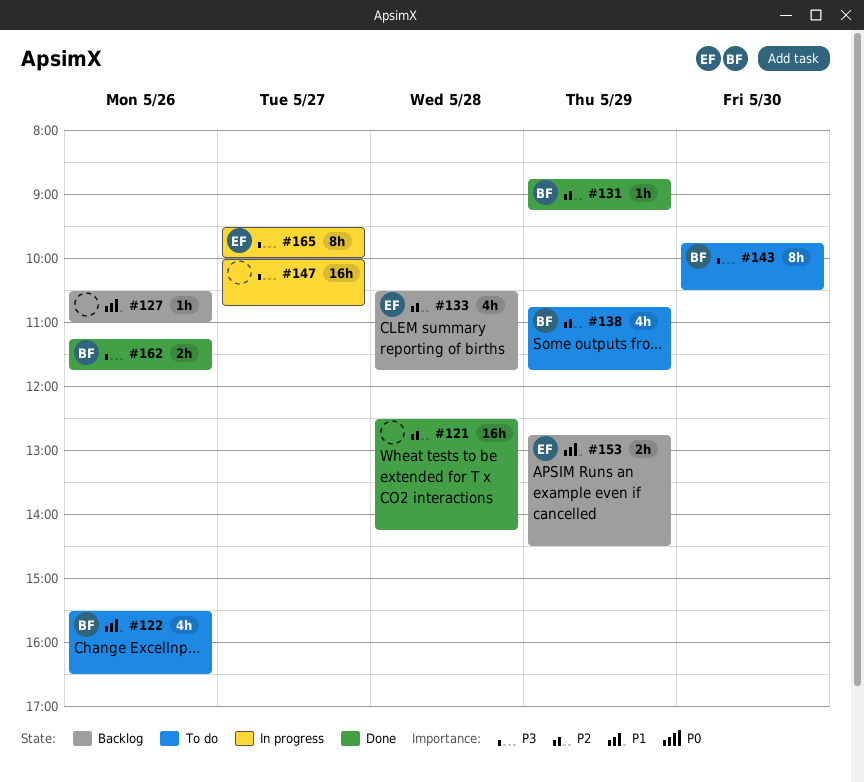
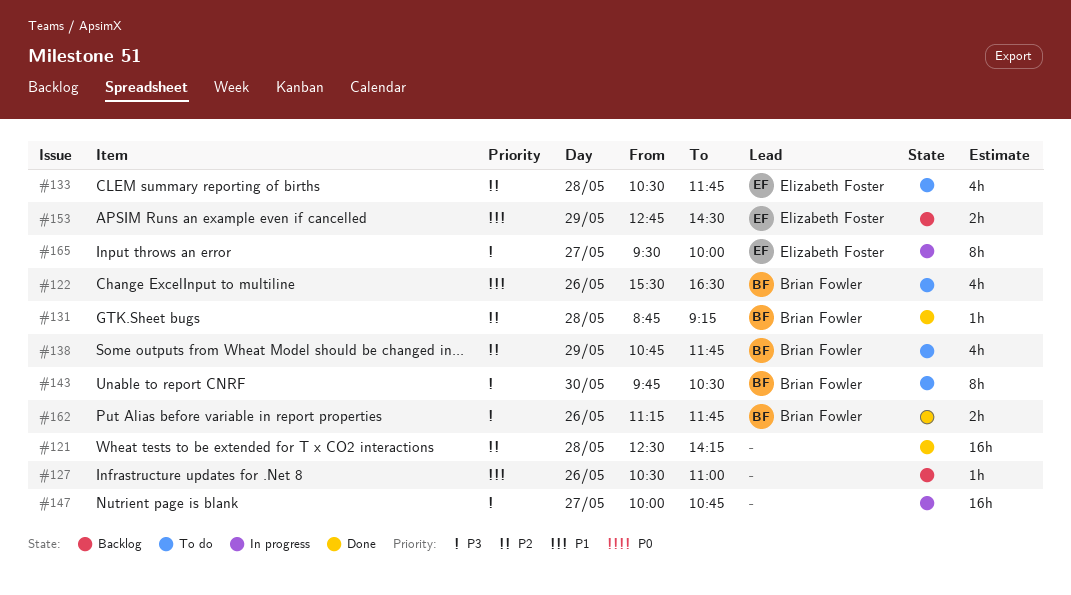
#131, day: May 29 -> May 28
#133, status: Backlog -> To do

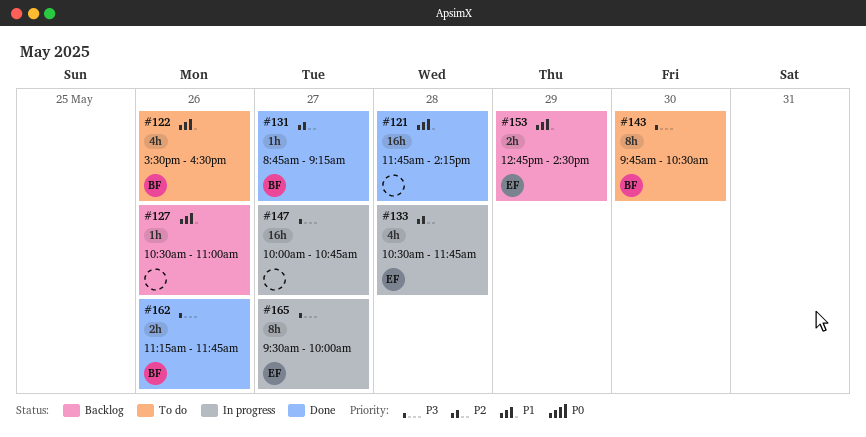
#121, priority: P2 -> P1
#121, begins: 12:30 -> 11:45
#131, day: May 28 -> May 27
#133, status: To do -> In progress
#138: present -> none

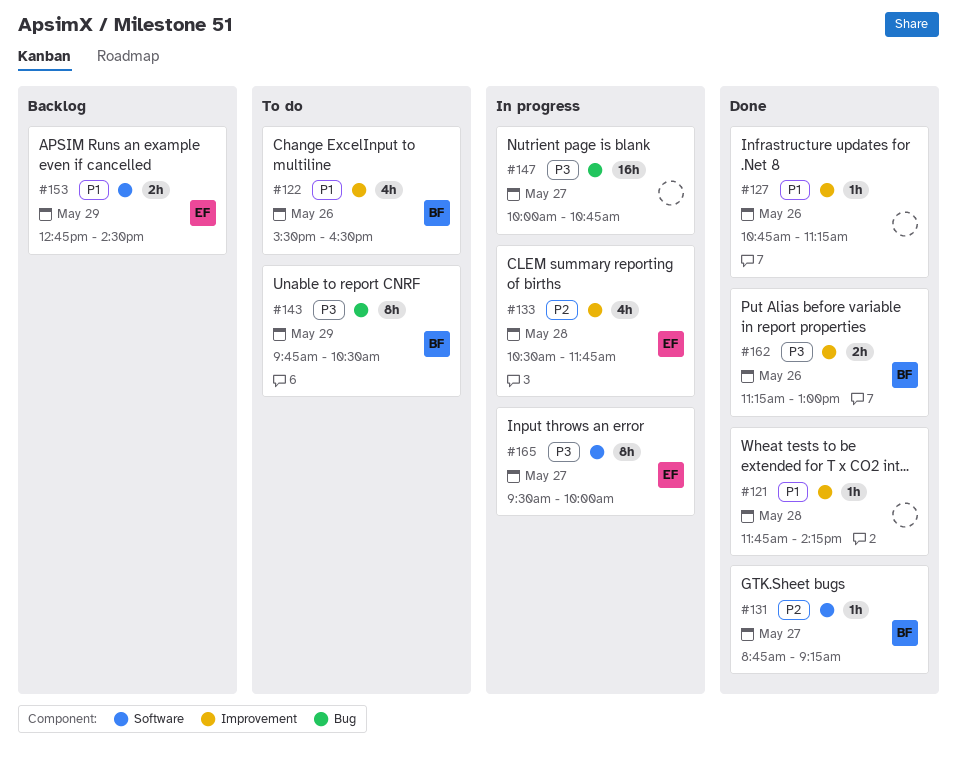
#121, estimate: 16h -> 1h
#127, status: Backlog -> Done
#127, begins: 10:30 -> 10:45
#127, ends: 11:00 -> 11:15
#143, day: May 30 -> May 29
#162, ends: 11:45 -> 13:00

